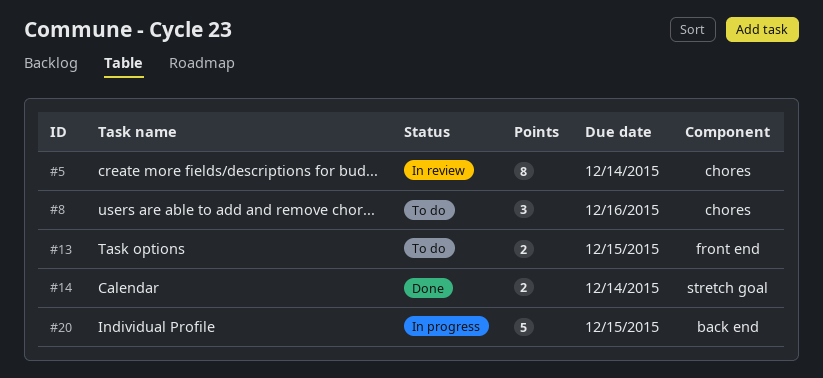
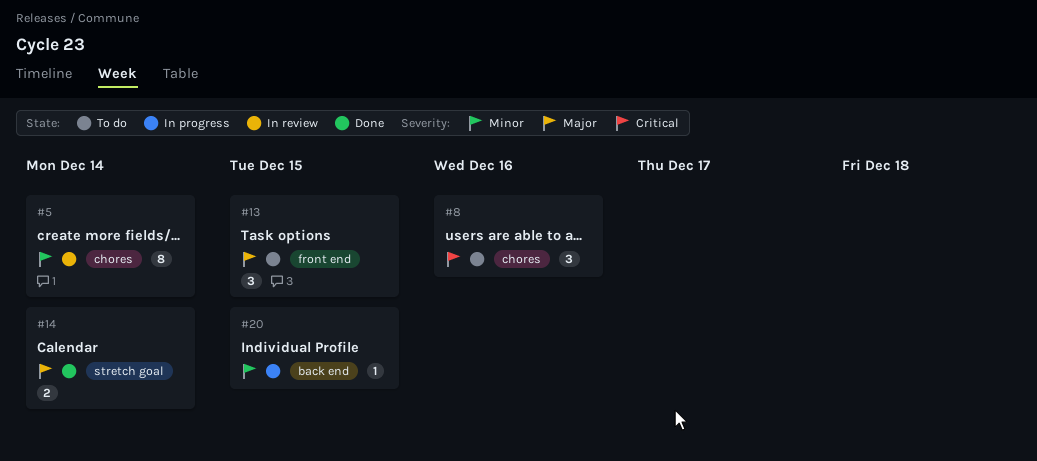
#13, estimate: 2 -> 3
#20, estimate: 5 -> 1

